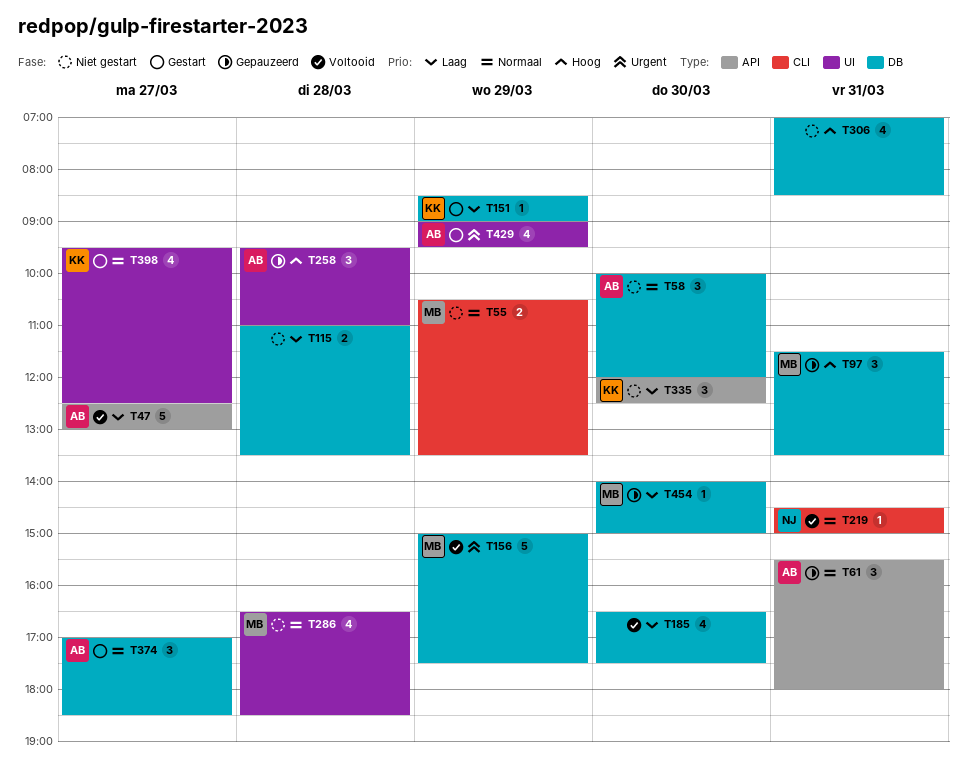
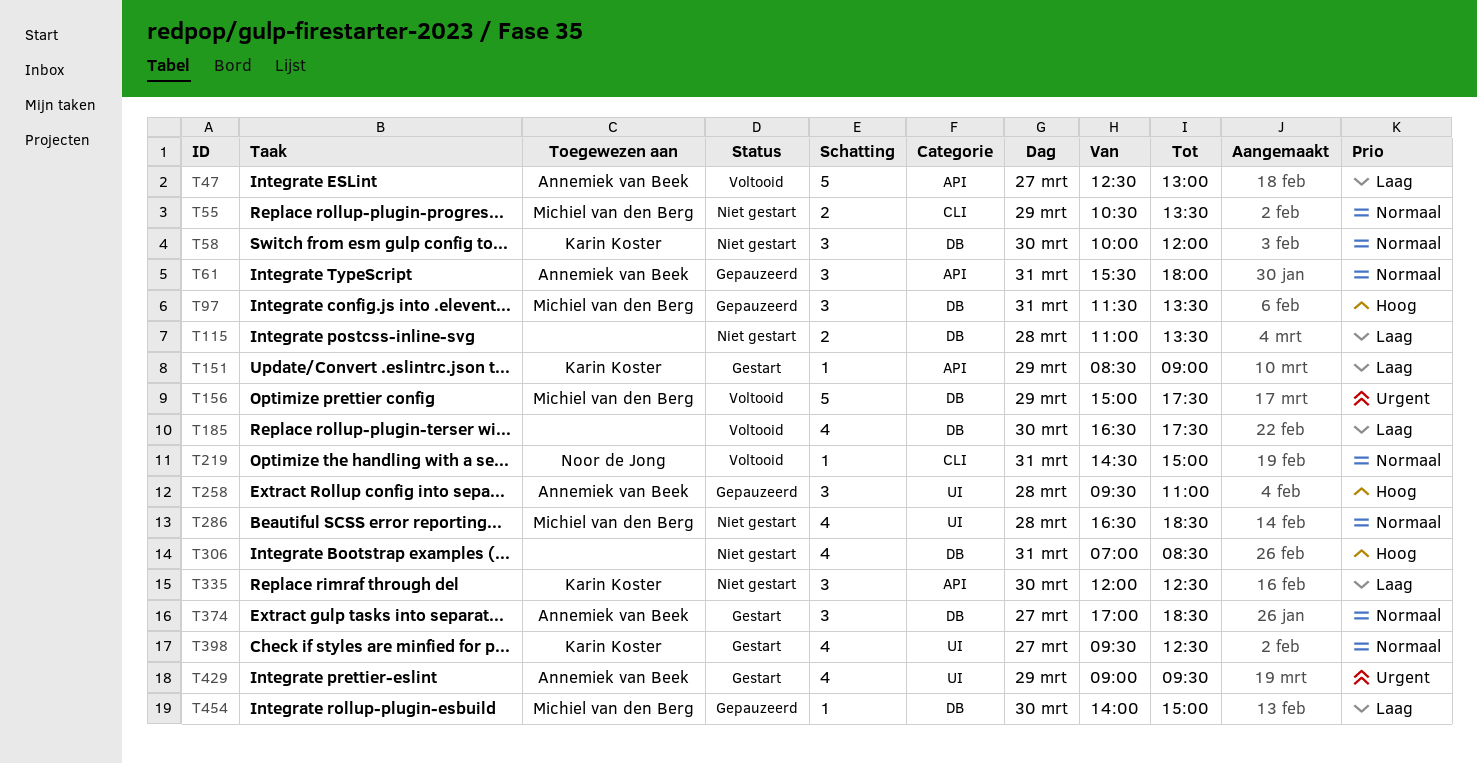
T58, owner: Annemiek van Beek -> Karin Koster
T151, label: DB -> API

